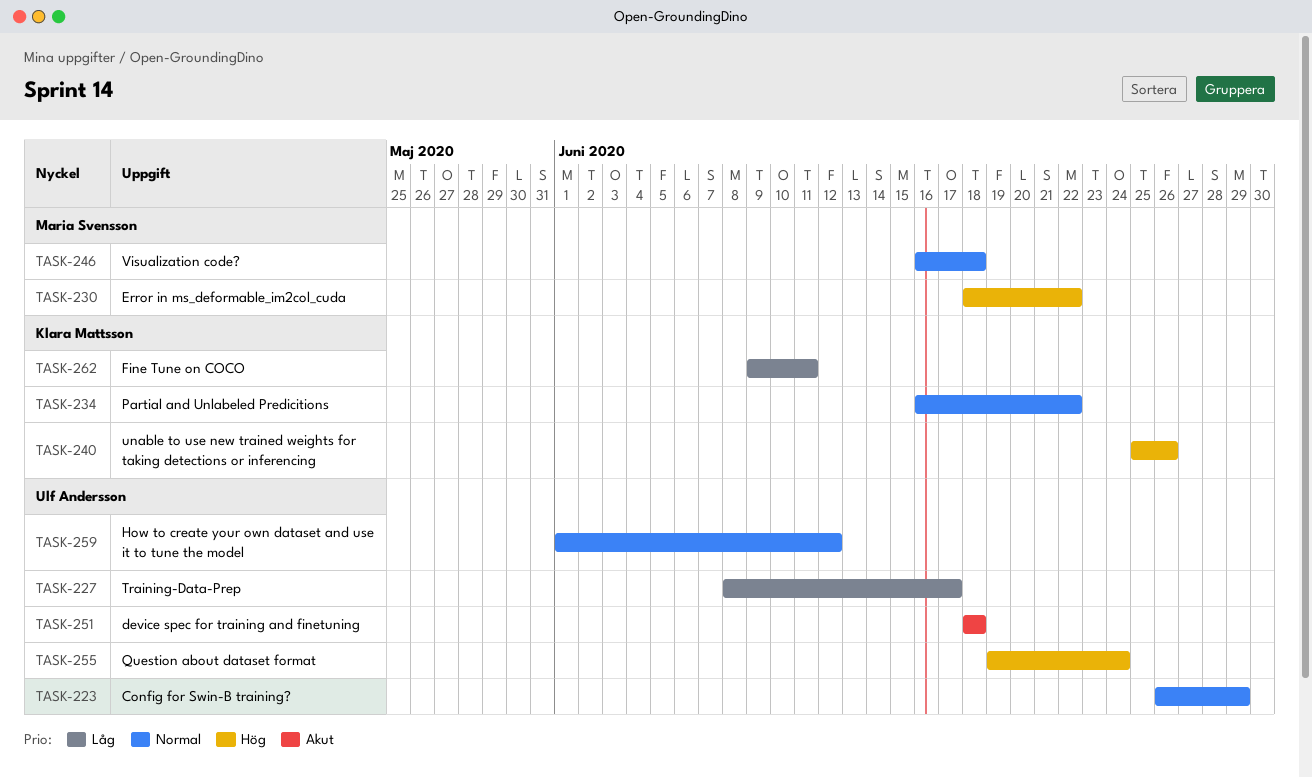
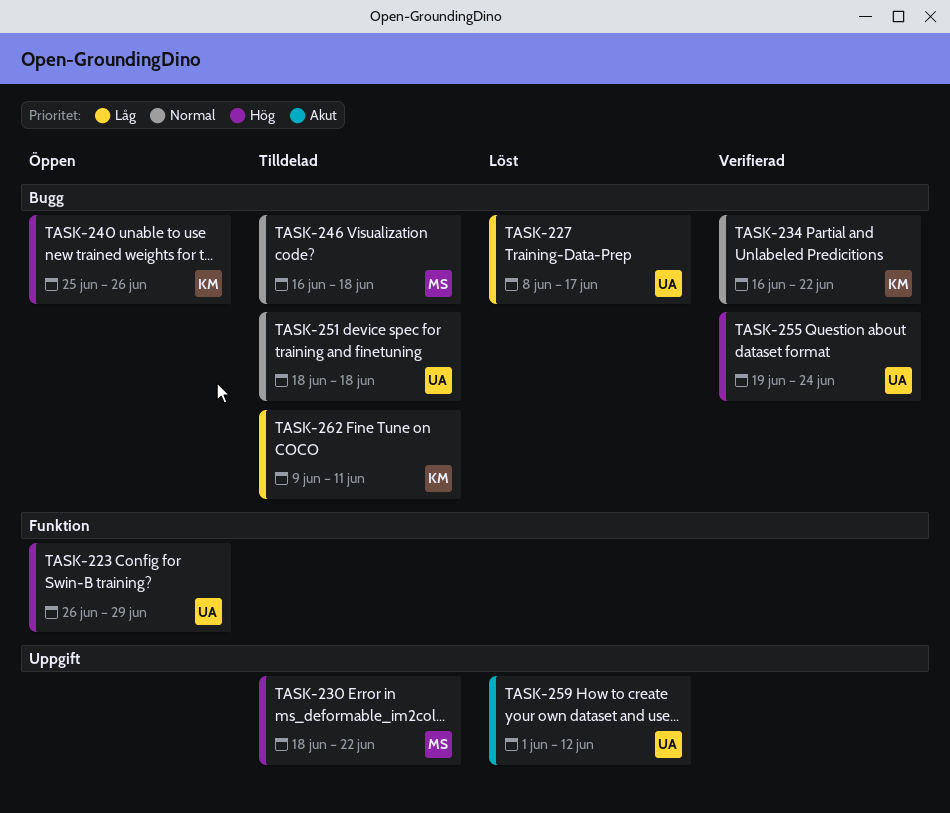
TASK-223, priority: Normal -> Hög
TASK-251, priority: Akut -> Normal
TASK-259, priority: Normal -> Akut

